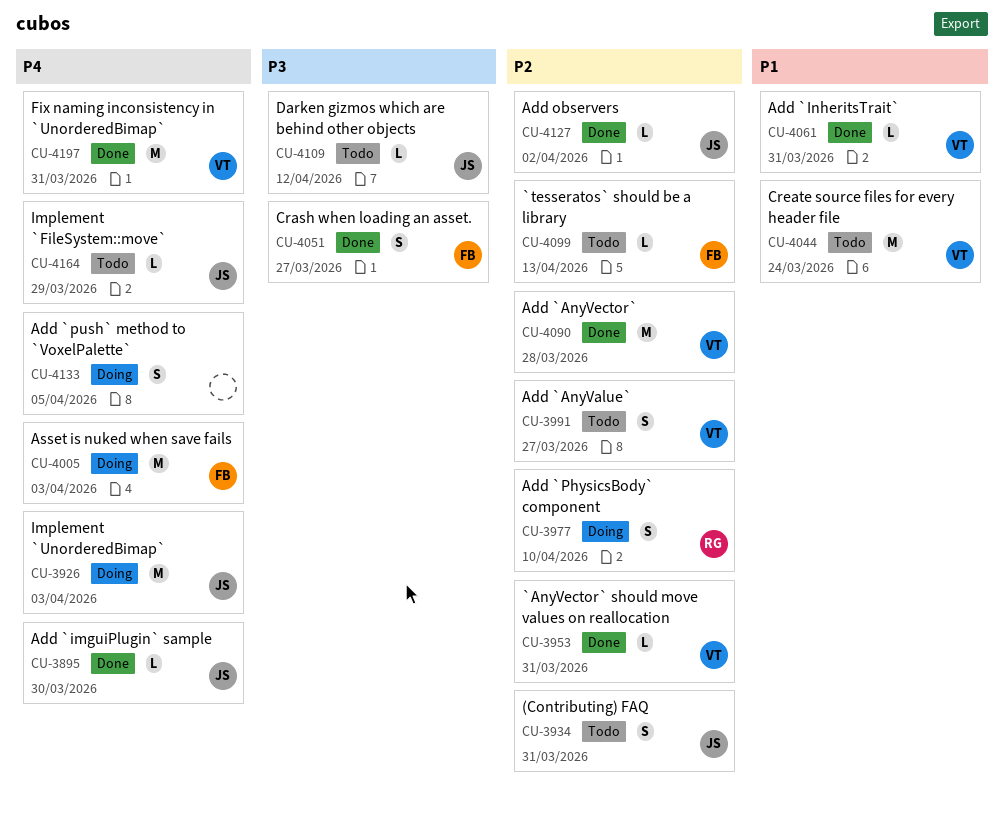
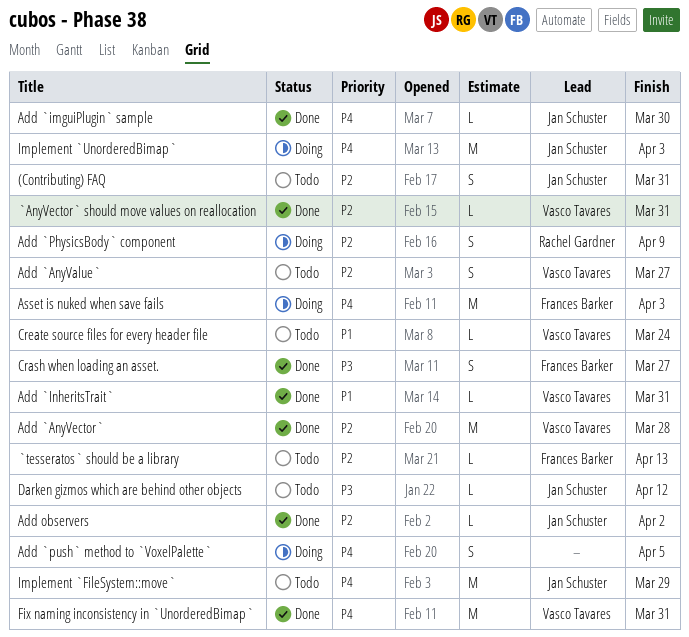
Add `PhysicsBody` component, due: Apr 10 -> Apr 9
Create source files for every header file, estimate: M -> L
Implement `FileSystem::move`, estimate: L -> M

